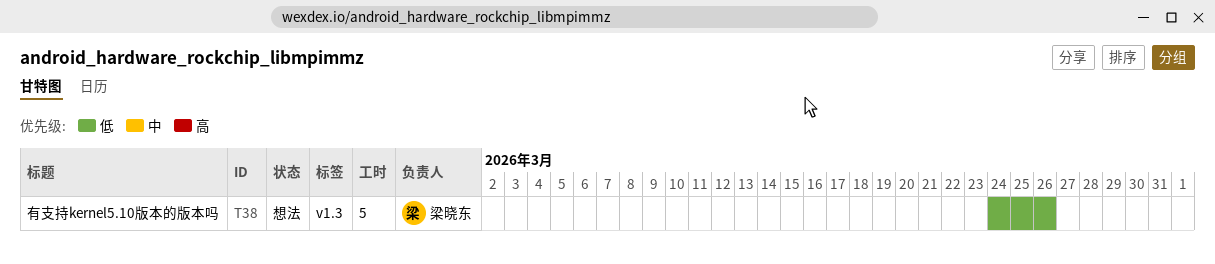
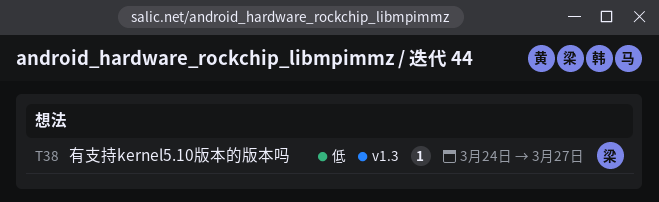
T38, estimate: 5 -> 1
T38, due: Mar 26 -> Mar 27

